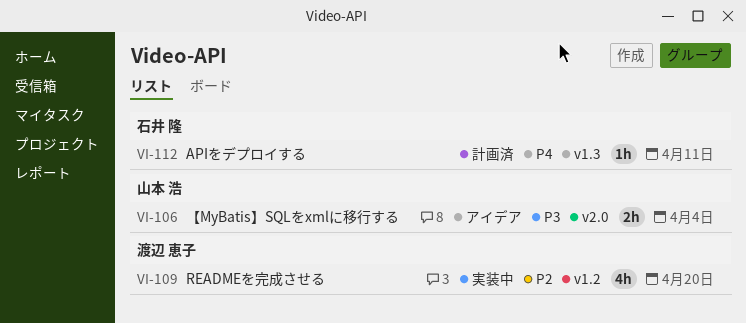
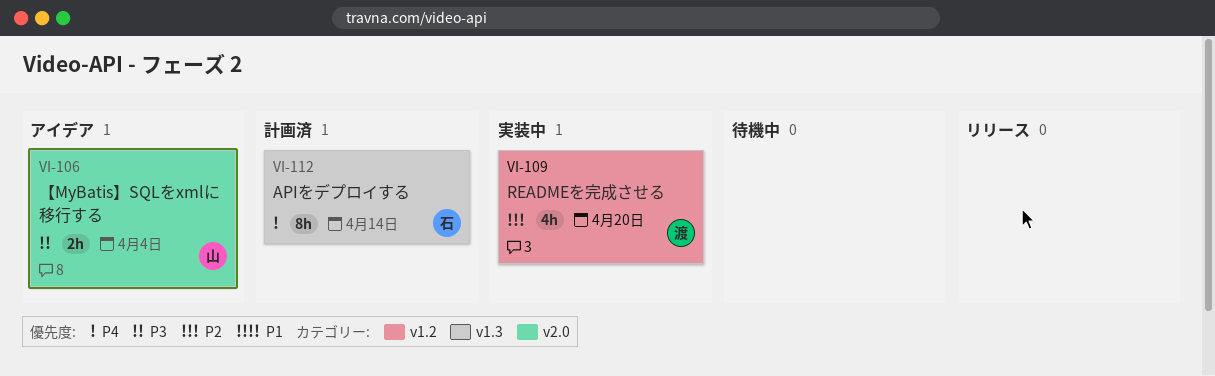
VI-112, estimate: 1h -> 8h
VI-112, due: Apr 11 -> Apr 14

